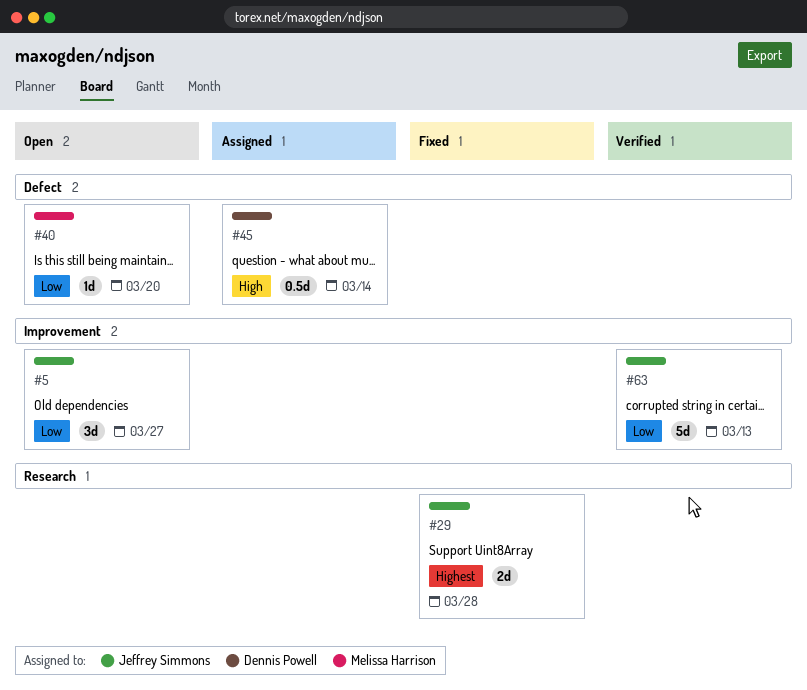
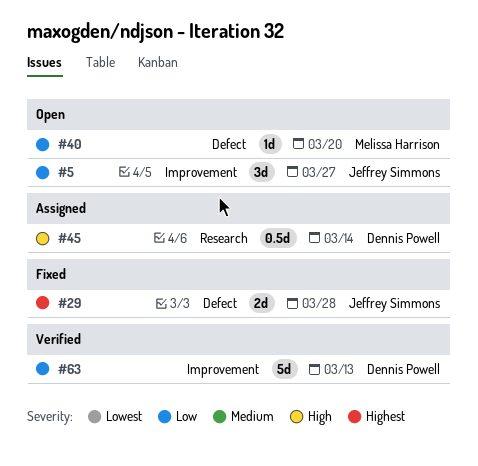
#29, label: Research -> Defect
#45, label: Defect -> Research
#63, owner: Jeffrey Simmons -> Dennis Powell

